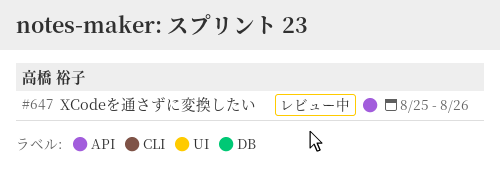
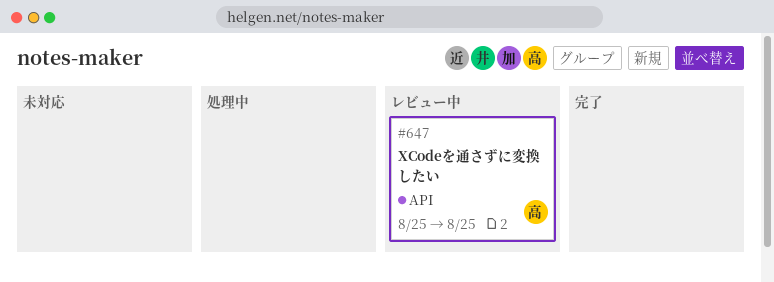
#647, due: Aug 26 -> Aug 25

